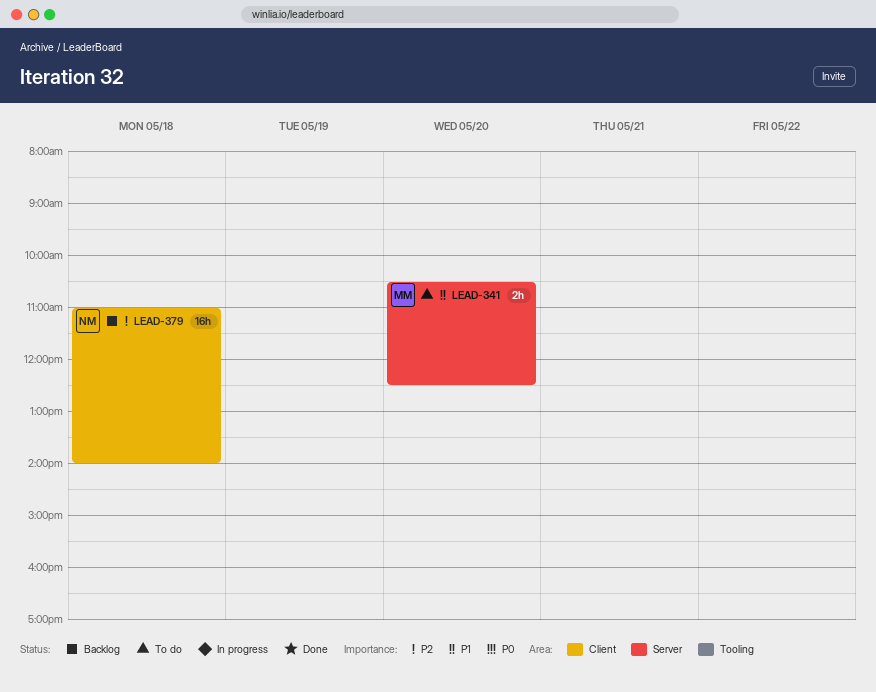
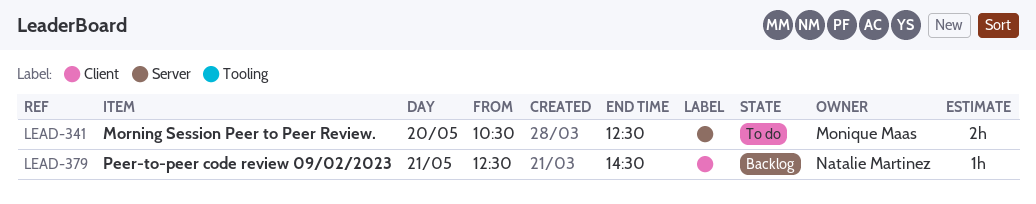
LEAD-379, estimate: 16h -> 1h
LEAD-379, day: May 18 -> May 21
LEAD-379, begins: 11:00 -> 12:30
LEAD-379, ends: 14:00 -> 14:30

